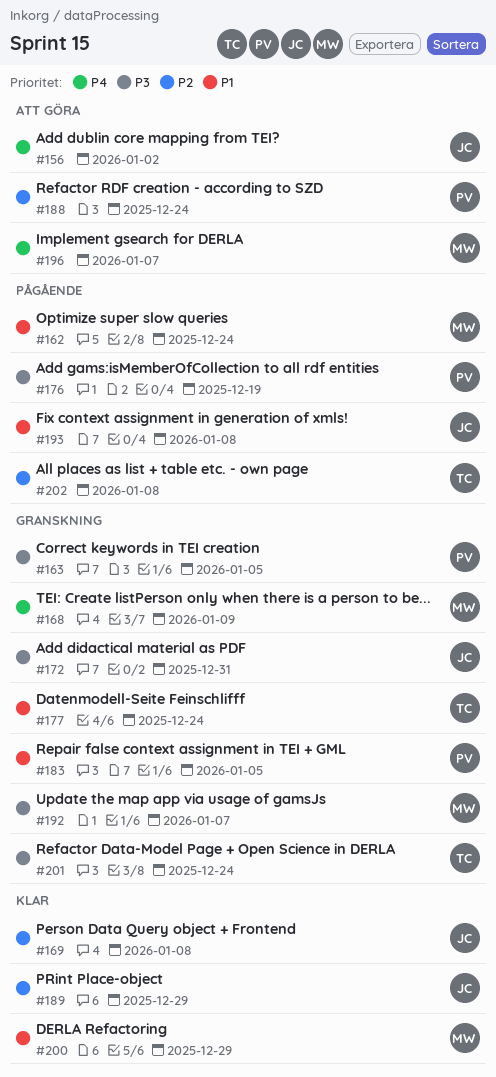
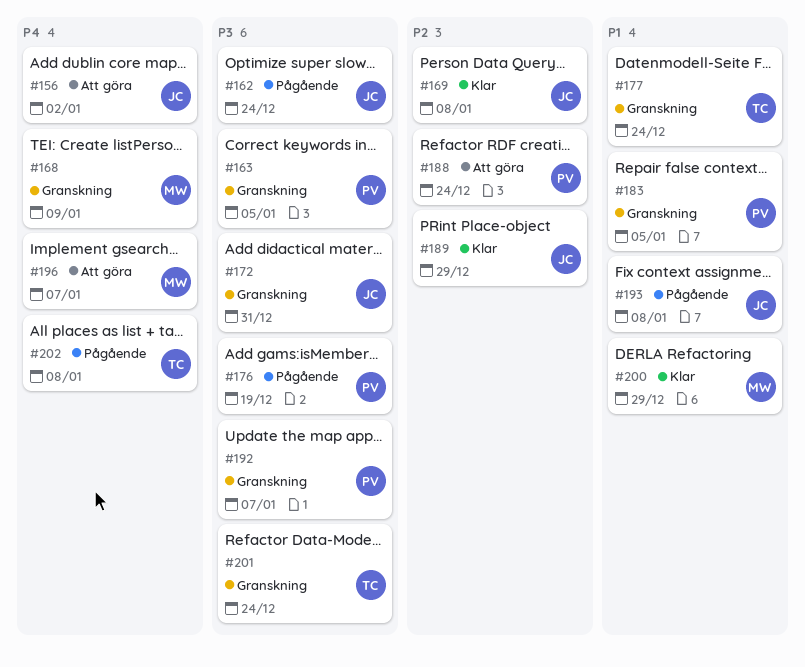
#162, owner: MW -> JC
#162, priority: P1 -> P3
#192, owner: MW -> PV
#202, priority: P2 -> P4

